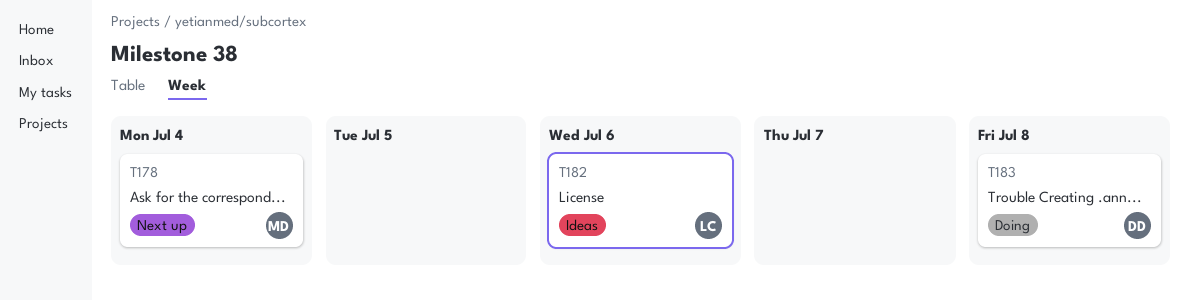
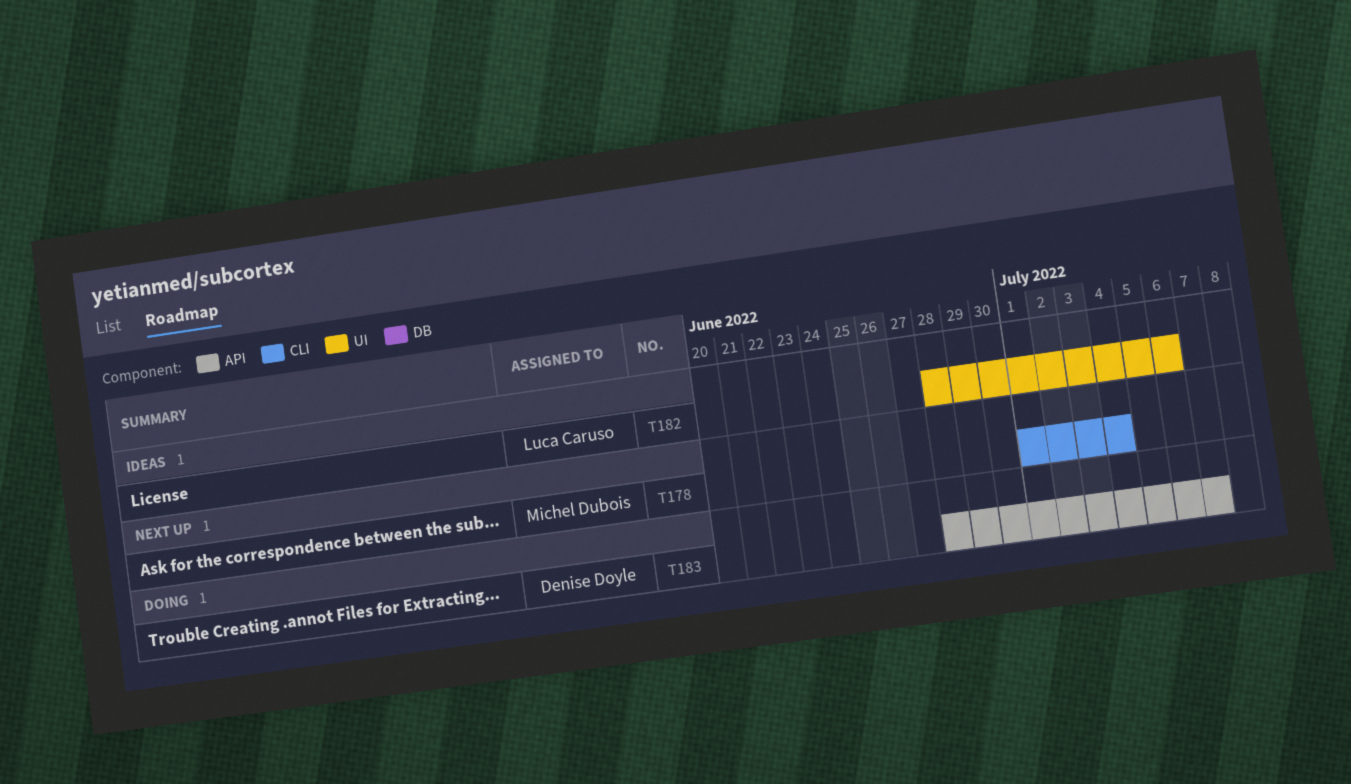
T183, due: Jul 8 -> Jul 7

